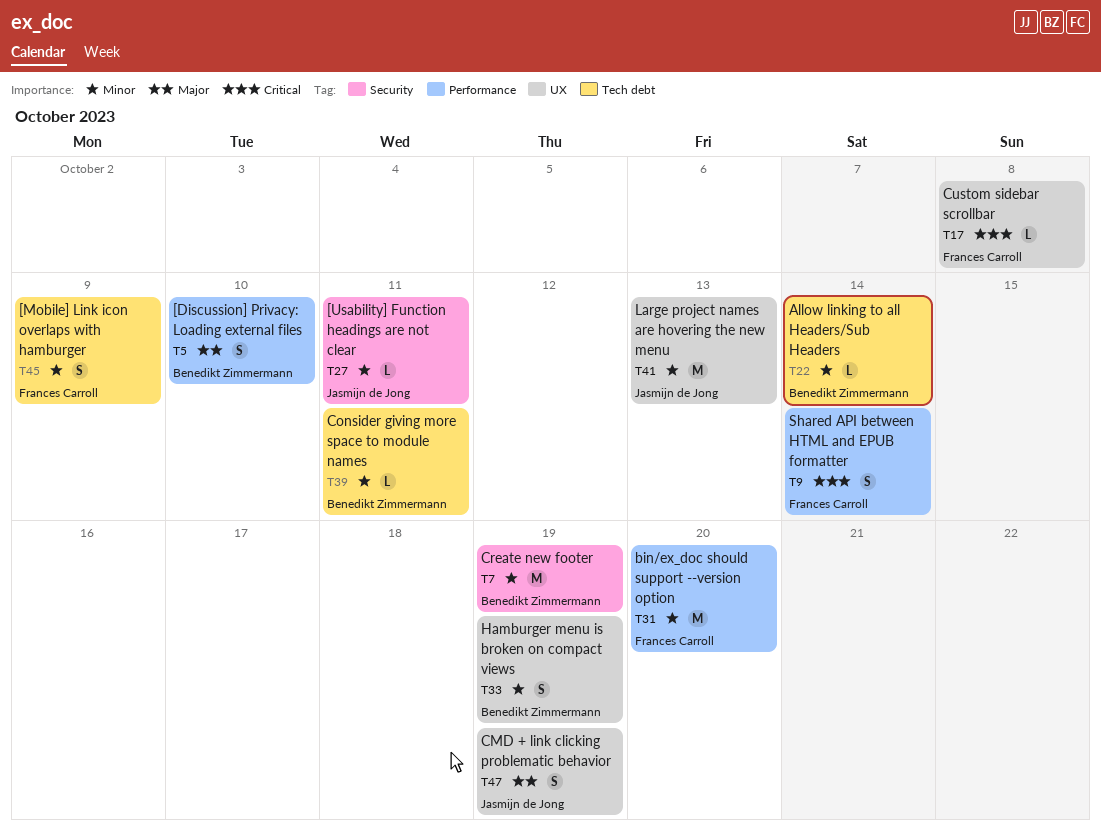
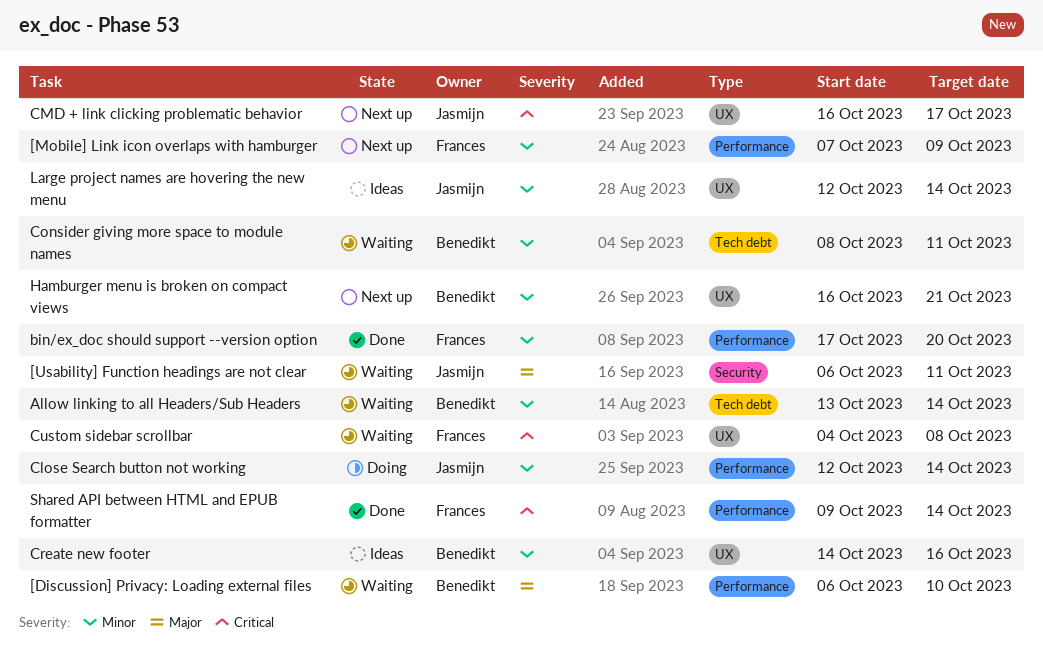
[Mobile] Link icon overlaps with hamburger, label: Tech debt -> Performance
[Usability] Function headings are not clear, priority: Minor -> Major
Close Search button not working: none -> present
CMD + link clicking problematic behavior, priority: Major -> Critical
CMD + link clicking problematic behavior, due: Oct 19 -> Oct 17
Create new footer, label: Security -> UX
Create new footer, due: Oct 19 -> Oct 16
Hamburger menu is broken on compact views, due: Oct 19 -> Oct 21
Large project names are hovering the new menu, due: Oct 13 -> Oct 14

